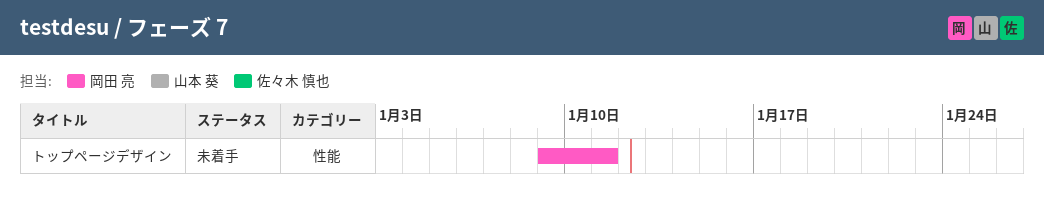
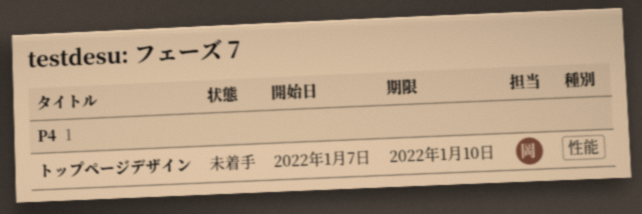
トップページデザイン, start: Jan 9 -> Jan 7
トップページデザイン, due: Jan 11 -> Jan 10

